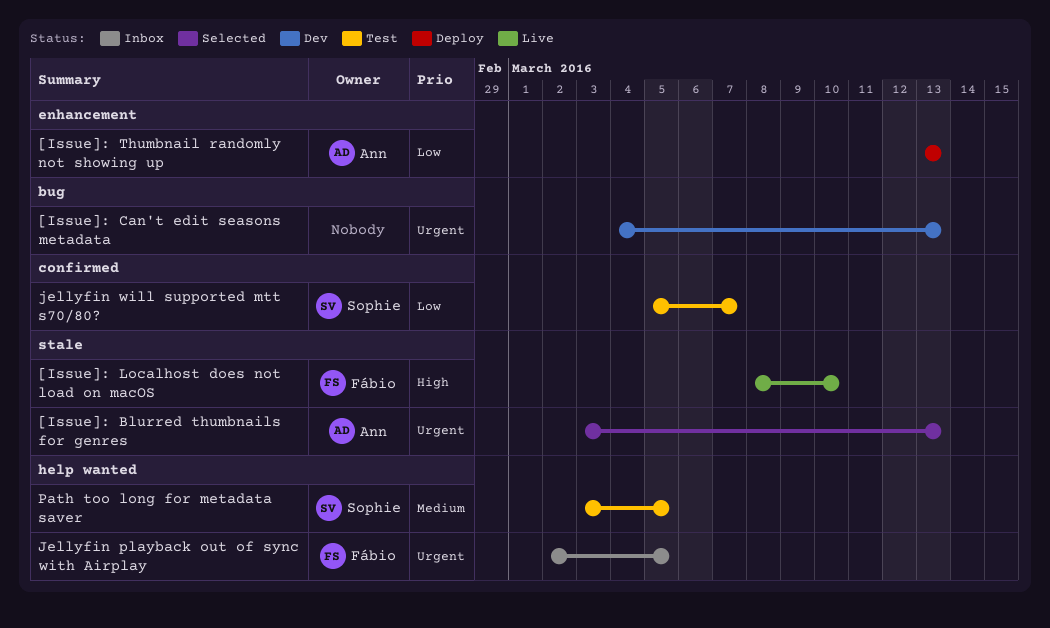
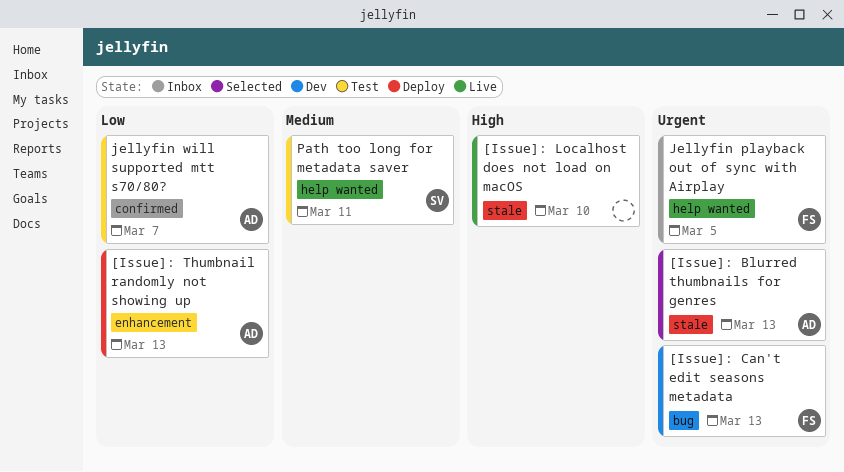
[Issue]: Can't edit seasons metadata, owner: none -> Fábio
[Issue]: Localhost does not load on macOS, owner: Fábio -> none
jellyfin will supported mtt s70/80?, owner: Sophie -> Ann
Path too long for metadata saver, due: Mar 5 -> Mar 11

